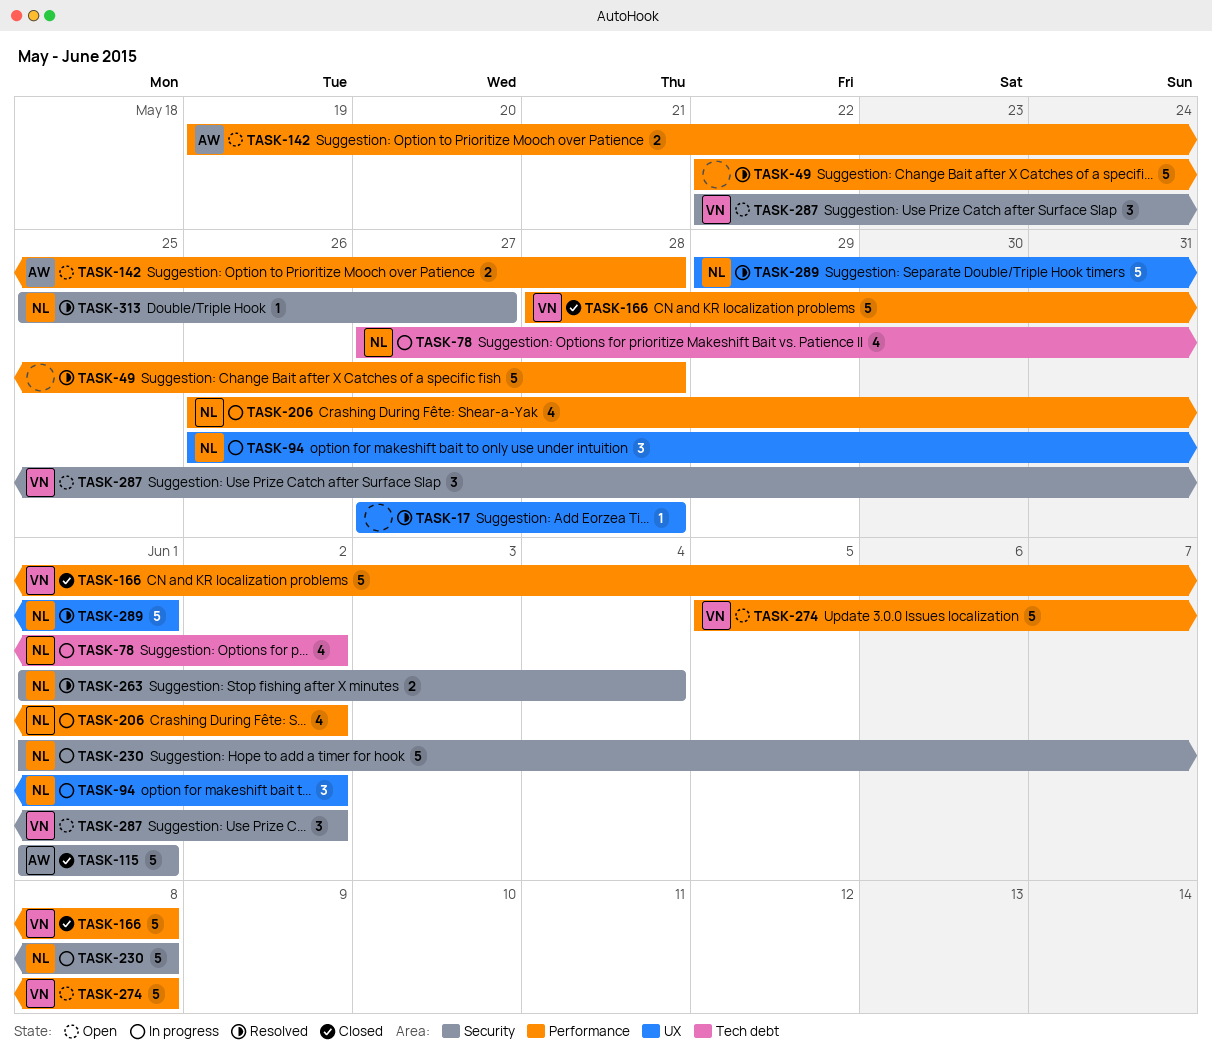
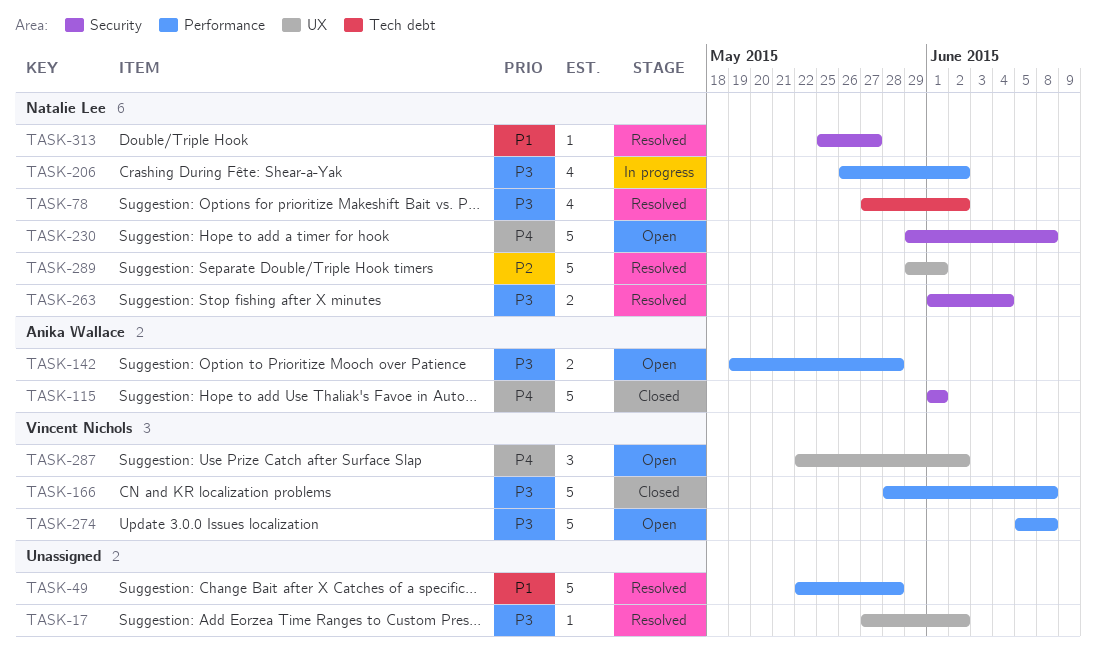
TASK-17, due: May 28 -> Jun 2
TASK-78, status: In progress -> Resolved
TASK-94: present -> none
TASK-230, status: In progress -> Open
TASK-230, start: Jun 1 -> May 29
TASK-287, label: Security -> UX

